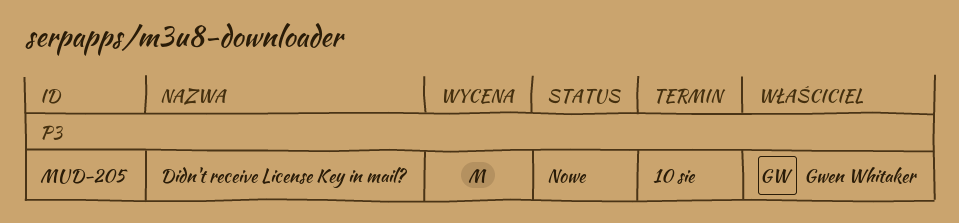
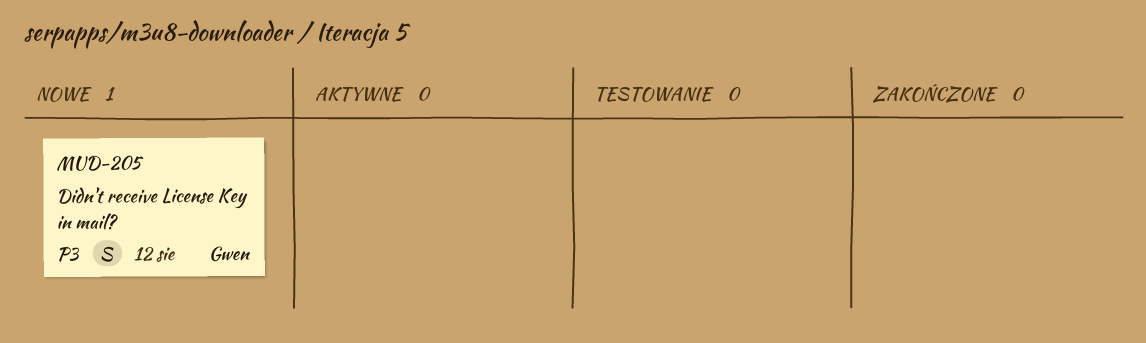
MUD-205, estimate: M -> S
MUD-205, due: Aug 10 -> Aug 12

